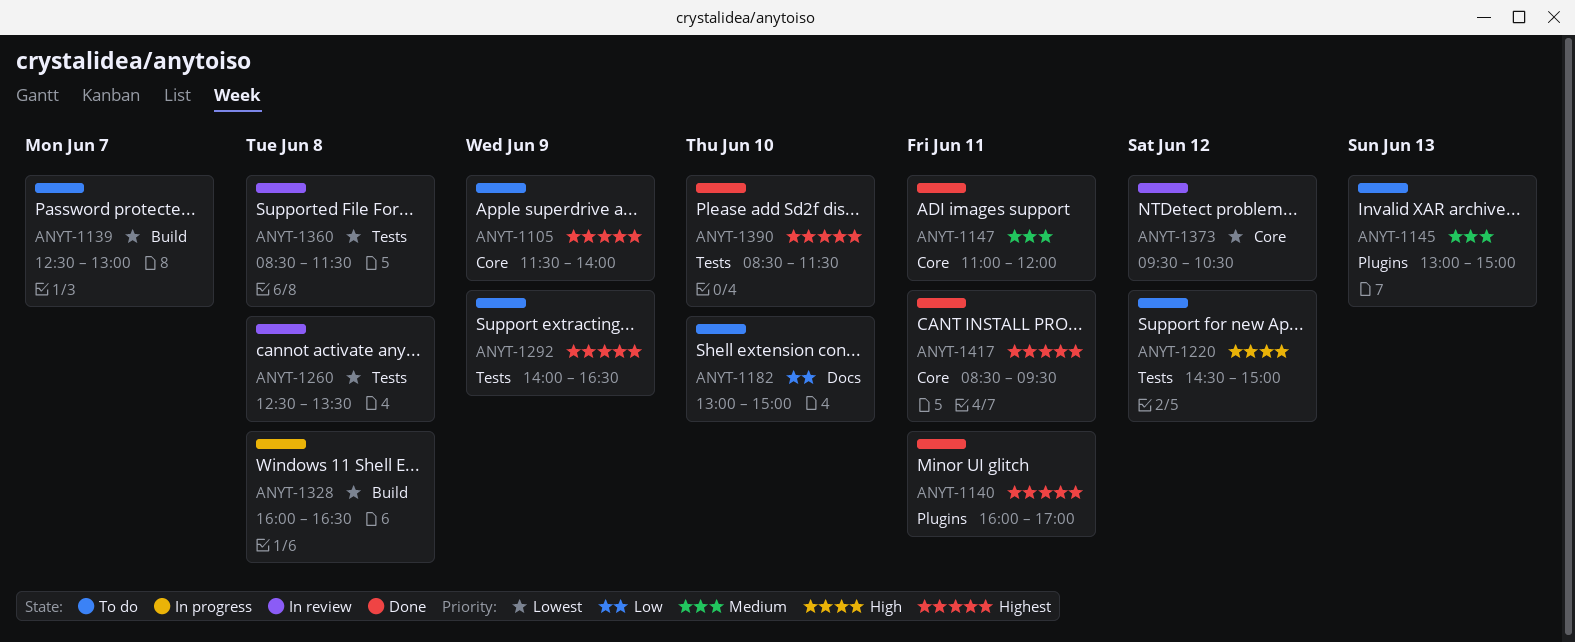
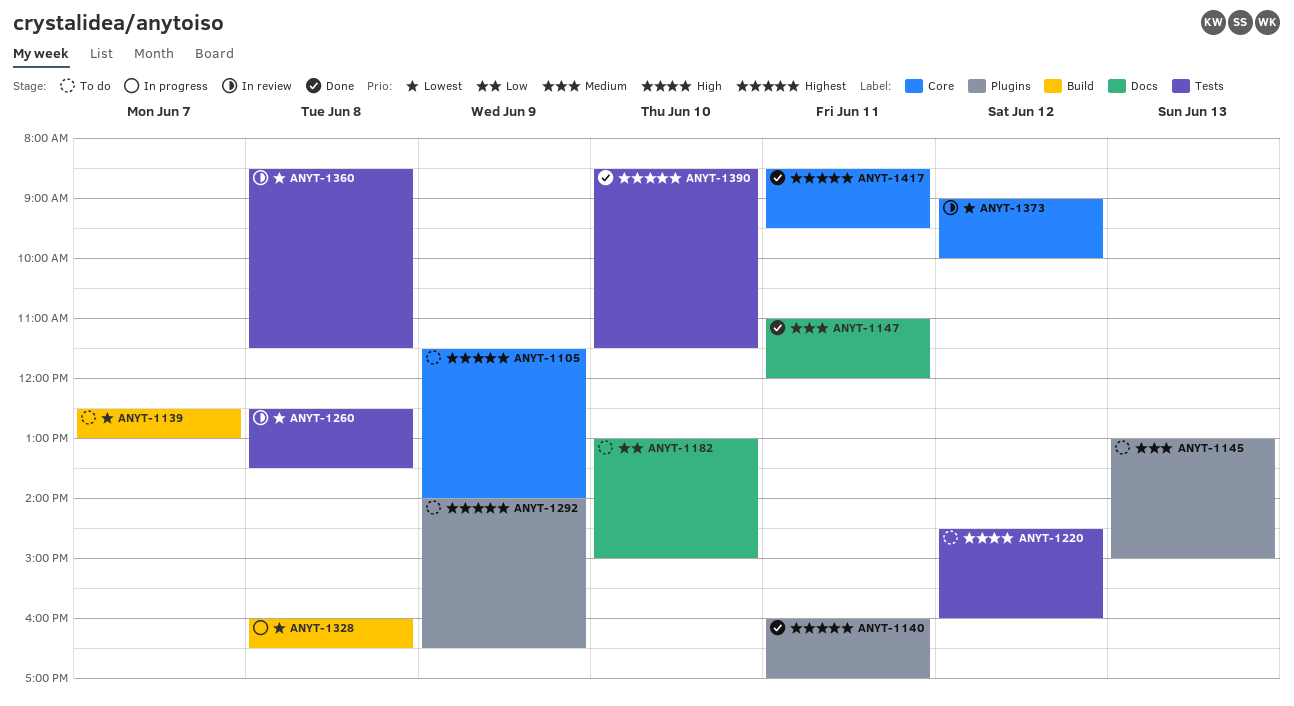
ANYT-1147, label: Core -> Docs
ANYT-1220, ends: 15:00 -> 16:00
ANYT-1292, label: Tests -> Plugins
ANYT-1373, begins: 09:30 -> 09:00
ANYT-1373, ends: 10:30 -> 10:00

